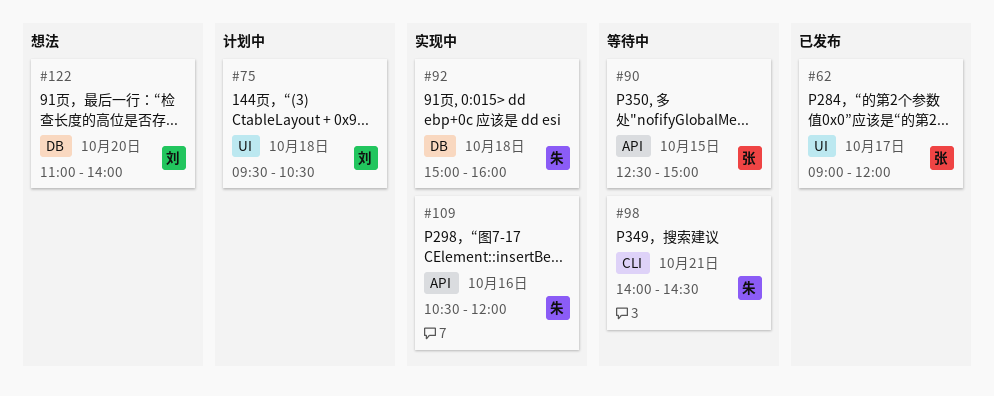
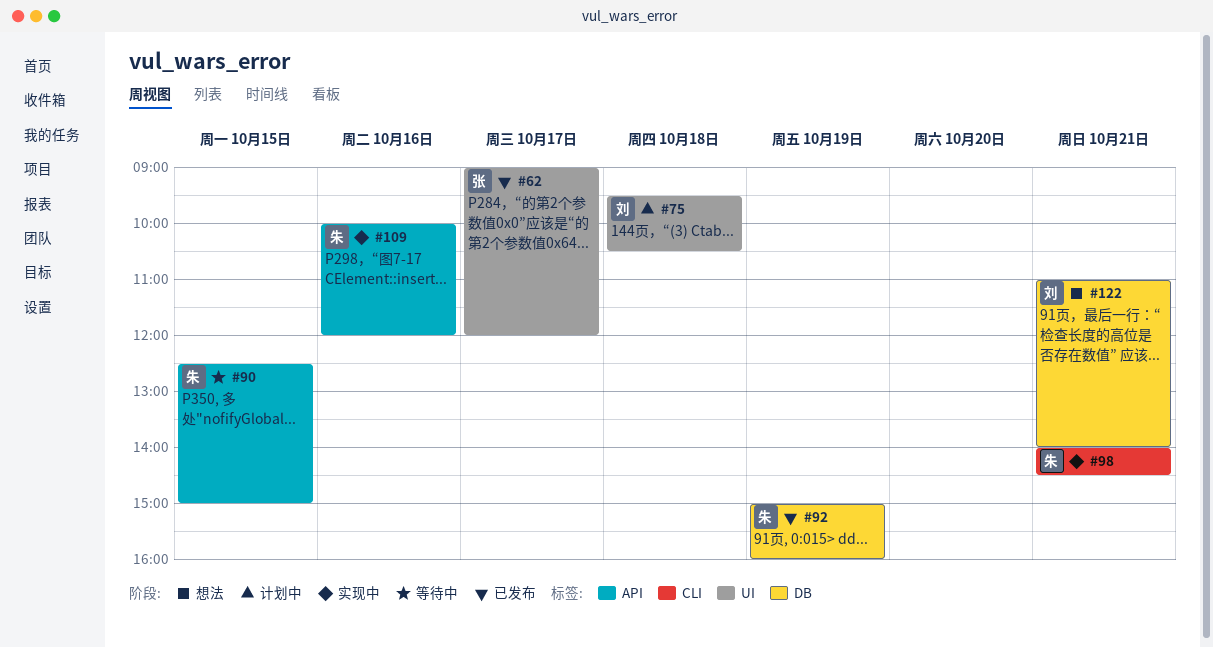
#90, owner: 张 -> 朱
#92, status: 实现中 -> 已发布
#92, day: Oct 18 -> Oct 19
#98, status: 等待中 -> 实现中
#109, begins: 10:30 -> 10:00
#122, day: Oct 20 -> Oct 21

